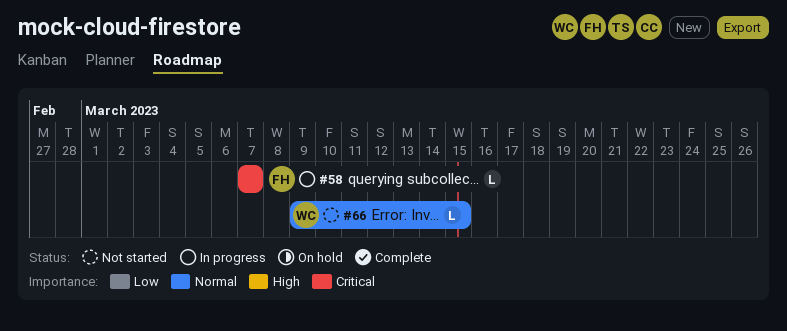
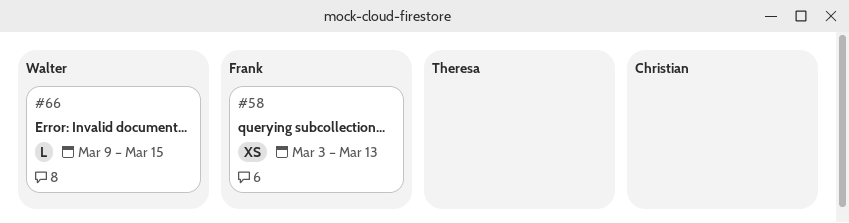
#58, estimate: L -> XS
#58, start: Mar 7 -> Mar 3
#58, due: Mar 7 -> Mar 13

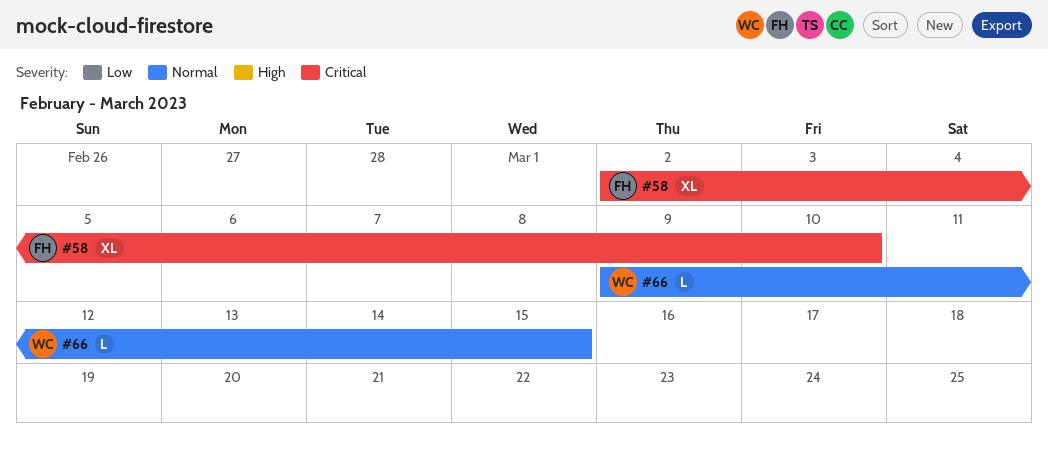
#58, estimate: XS -> XL
#58, start: Mar 3 -> Mar 2
#58, due: Mar 13 -> Mar 10

